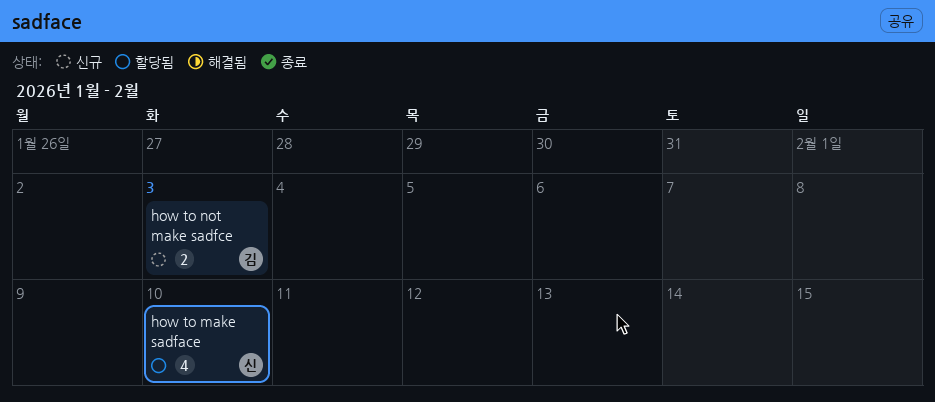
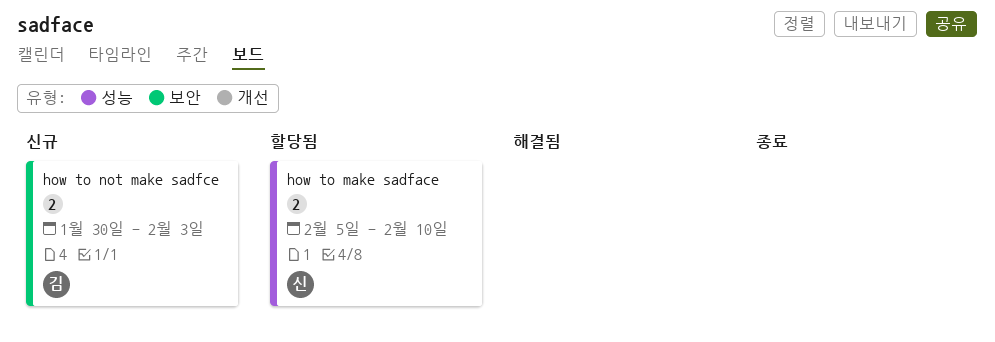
how to make sadface, estimate: 4 -> 2

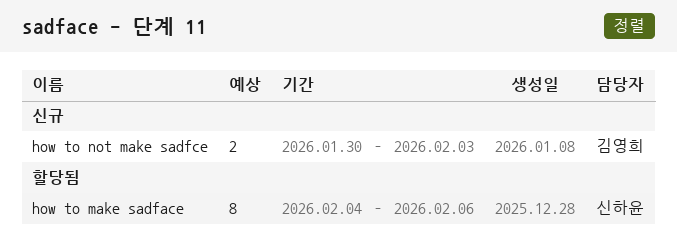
how to make sadface, estimate: 2 -> 8
how to make sadface, start: Feb 5 -> Feb 4
how to make sadface, due: Feb 10 -> Feb 6

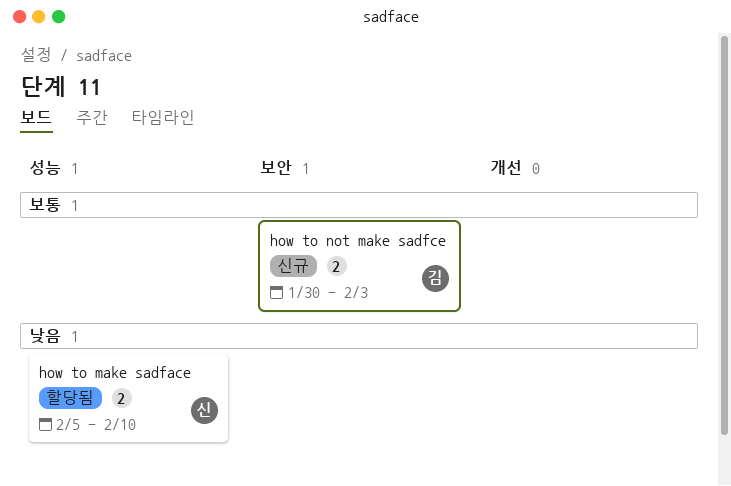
how to make sadface, estimate: 8 -> 2
how to make sadface, start: Feb 4 -> Feb 5
how to make sadface, due: Feb 6 -> Feb 10

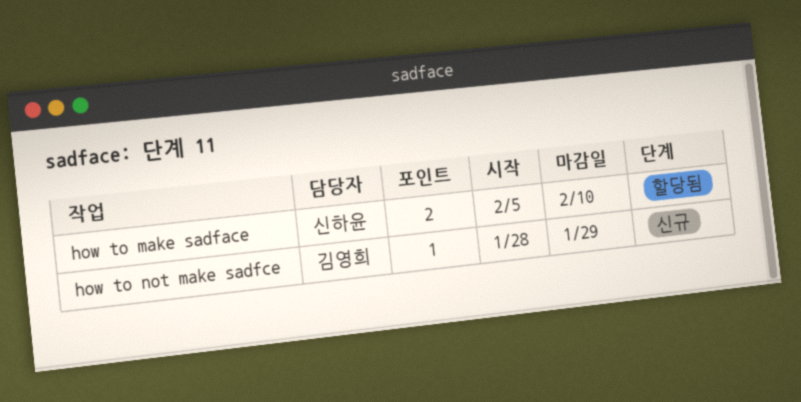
how to not make sadfce, estimate: 2 -> 1
how to not make sadfce, start: Jan 30 -> Jan 28
how to not make sadfce, due: Feb 3 -> Jan 29

